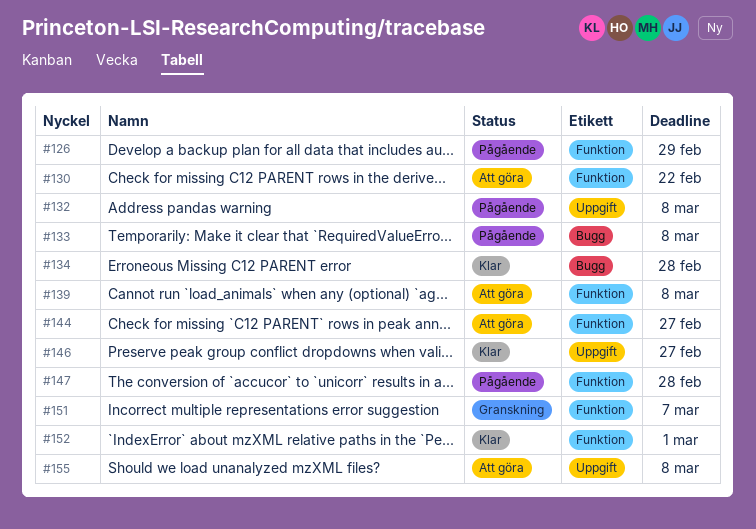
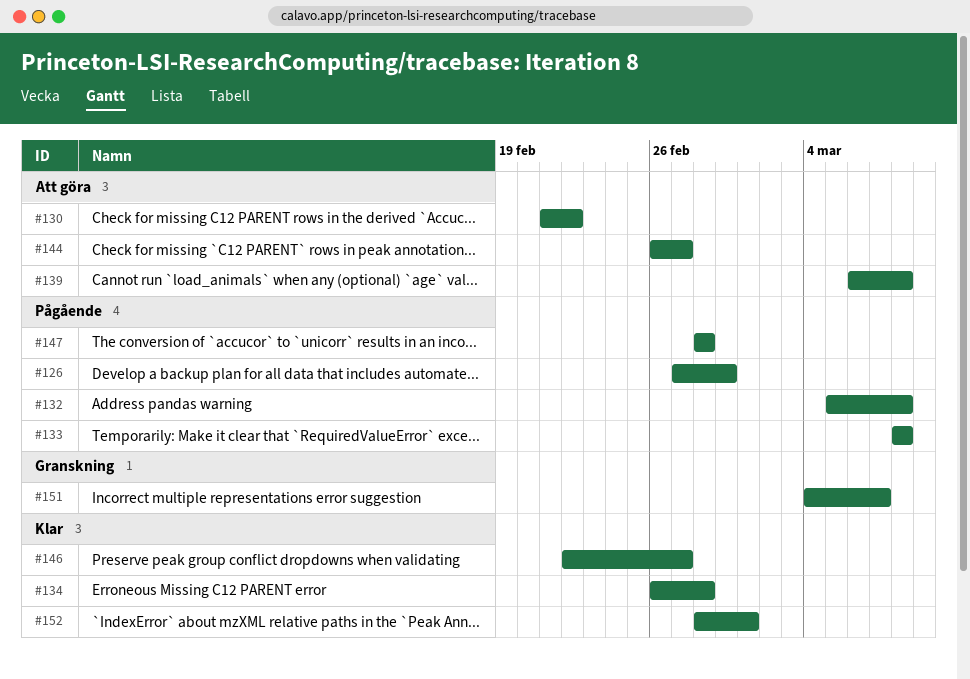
#155: present -> none

